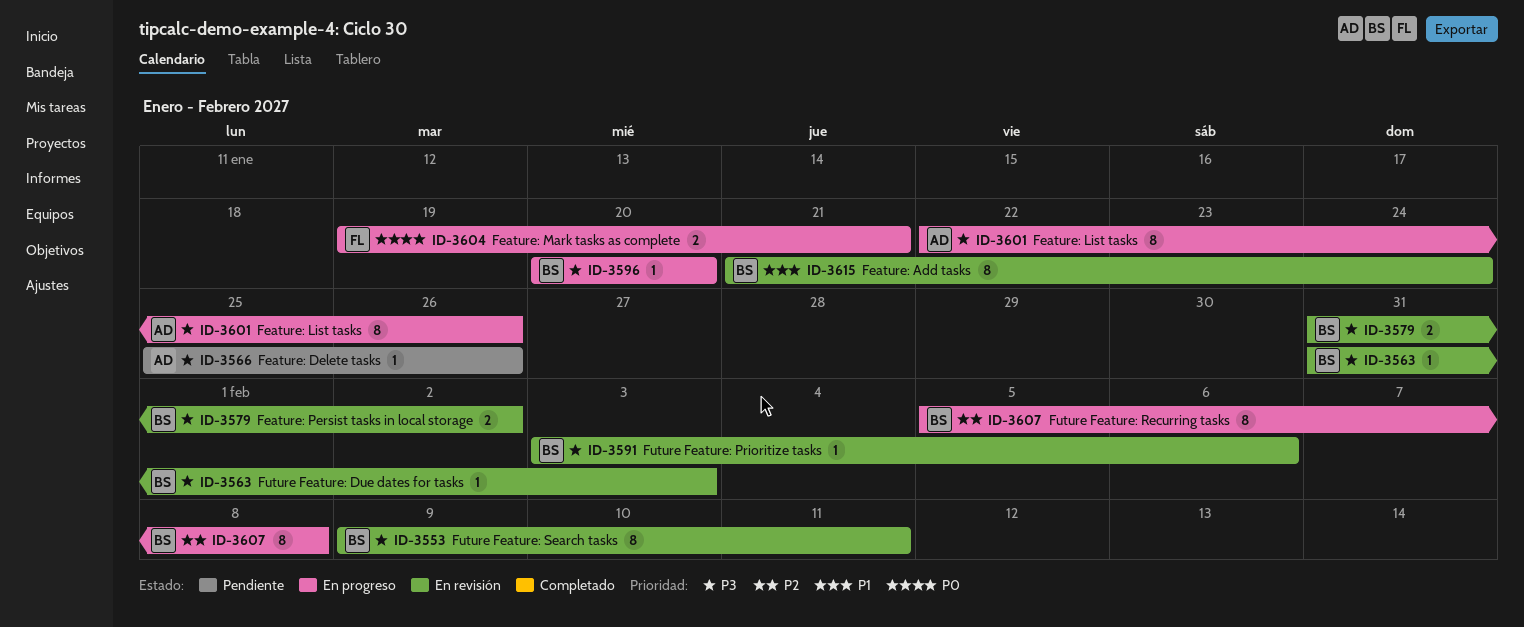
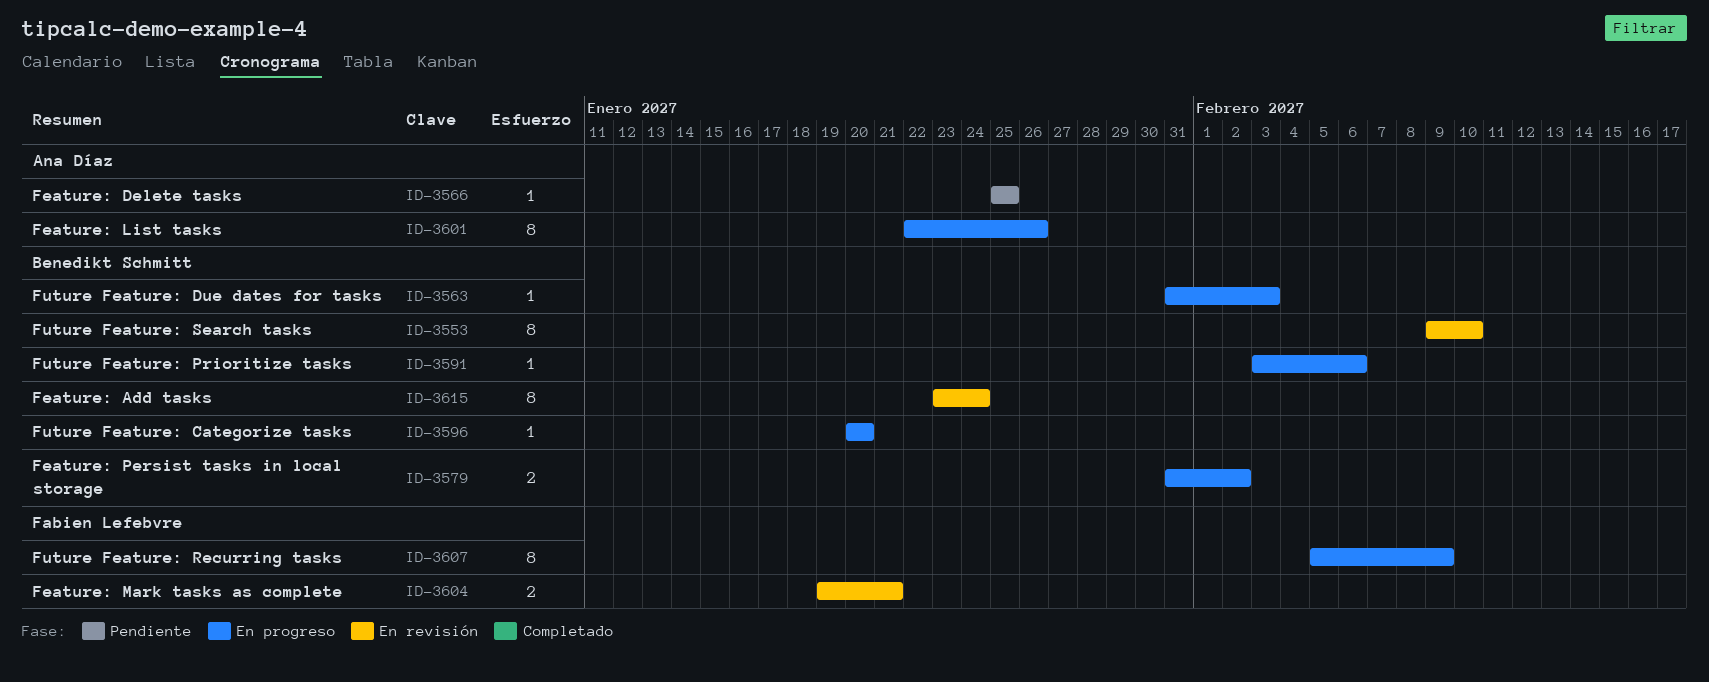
ID-3553, due: Feb 11 -> Feb 10
ID-3563, status: En revisión -> En progreso
ID-3566, due: Jan 26 -> Jan 25
ID-3579, status: En revisión -> En progreso
ID-3591, status: En revisión -> En progreso
ID-3604, status: En progreso -> En revisión
ID-3607, owner: Benedikt Schmitt -> Fabien Lefebvre
ID-3607, due: Feb 8 -> Feb 9
ID-3615, start: Jan 21 -> Jan 23

